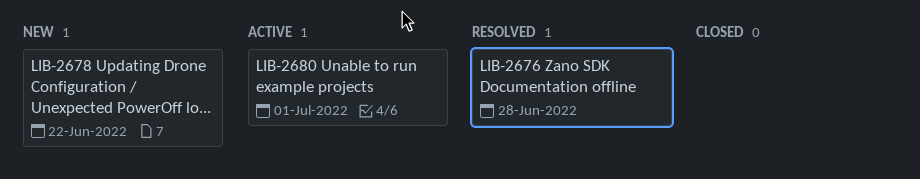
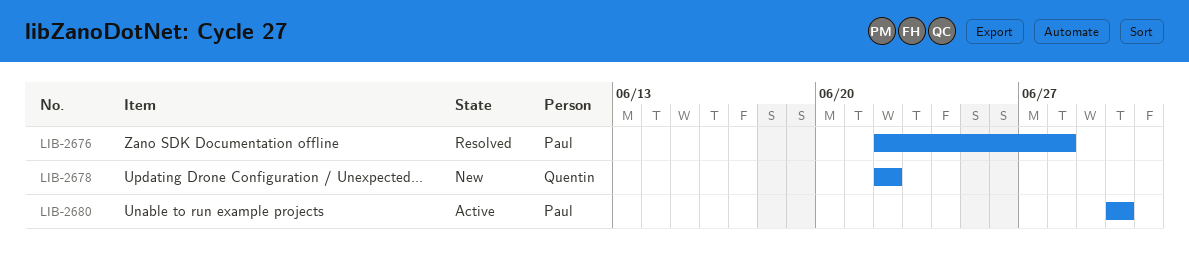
LIB-2680, due: Jul 1 -> Jun 30

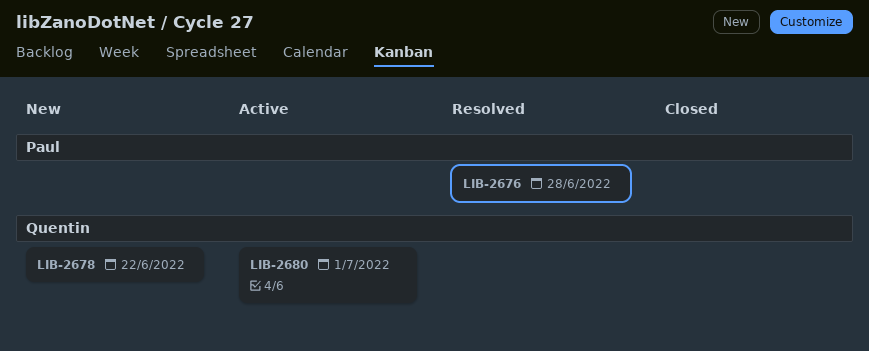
LIB-2680, owner: Paul -> Quentin
LIB-2680, due: Jun 30 -> Jul 1

